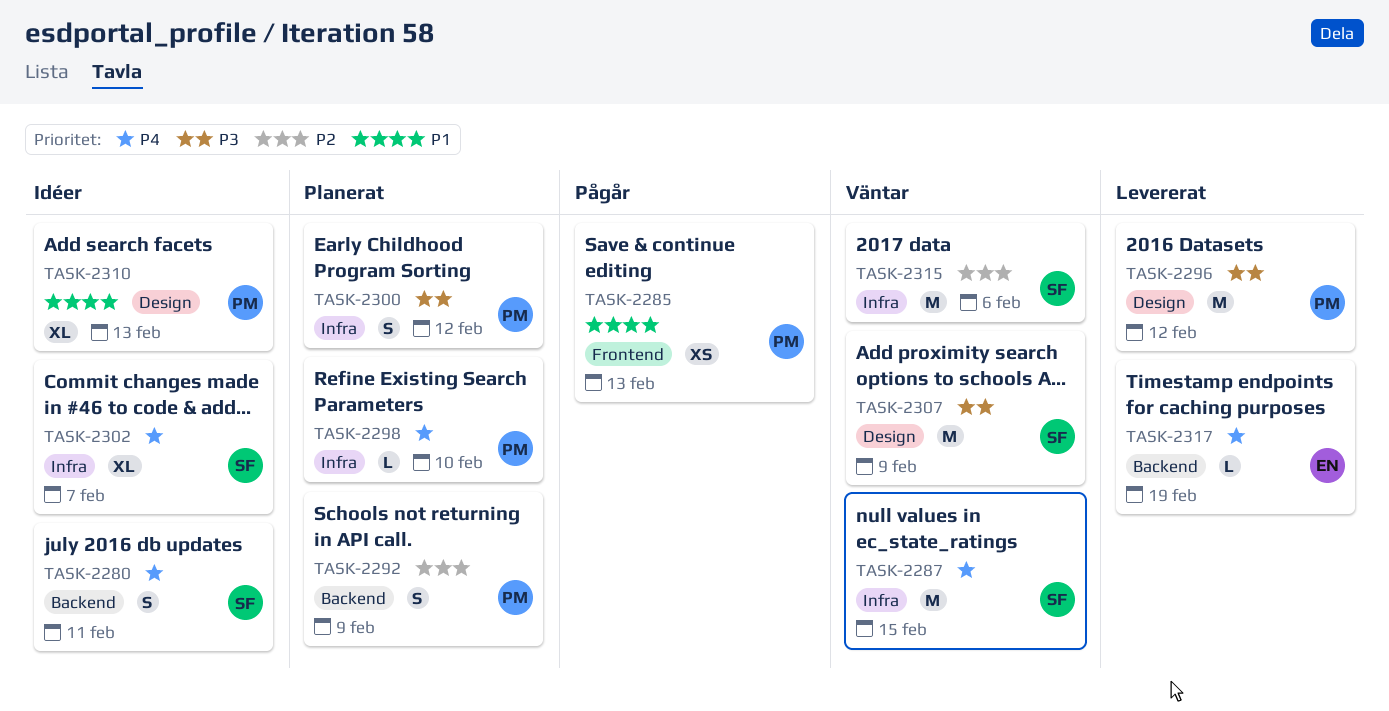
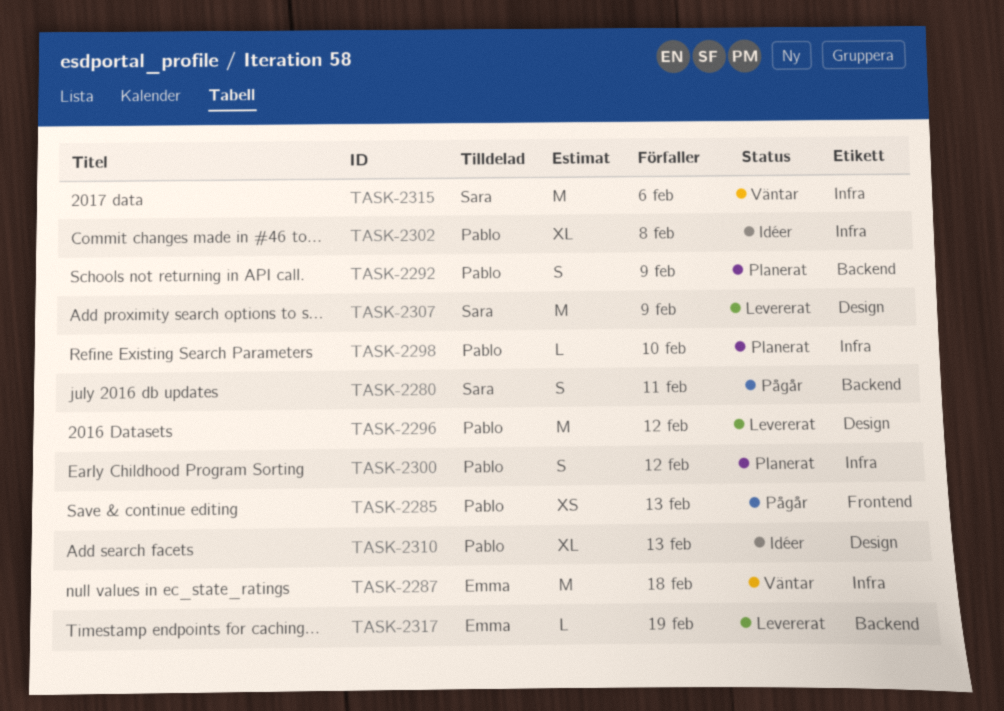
TASK-2280, status: Idéer -> Pågår
TASK-2287, owner: Sara -> Emma
TASK-2287, due: Feb 15 -> Feb 18
TASK-2302, owner: Sara -> Pablo
TASK-2302, due: Feb 7 -> Feb 8
TASK-2307, status: Väntar -> Levererat

